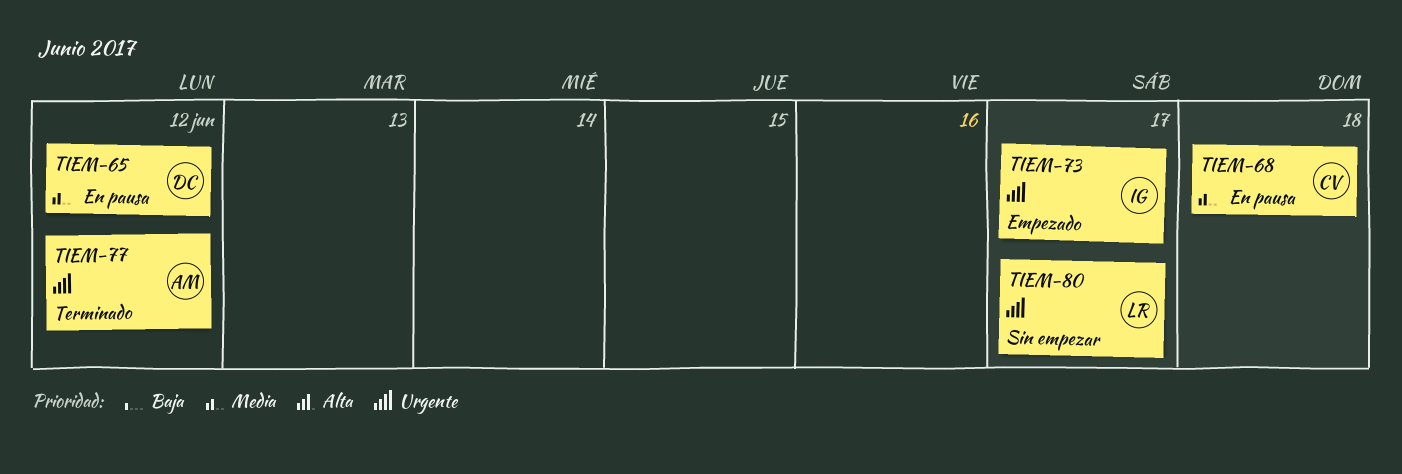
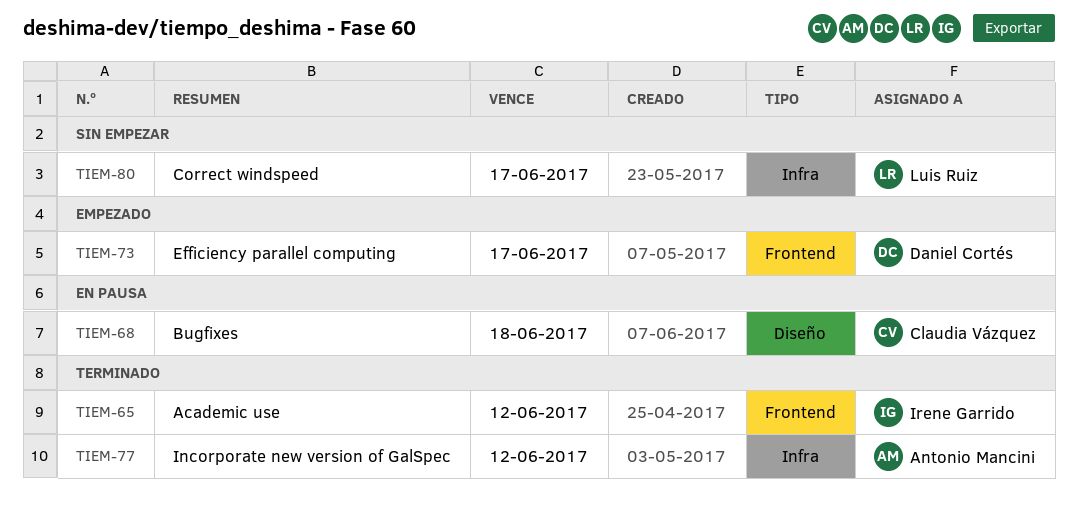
TIEM-65, status: En pausa -> Terminado
TIEM-65, owner: Daniel Cortés -> Irene Garrido
TIEM-73, owner: Irene Garrido -> Daniel Cortés

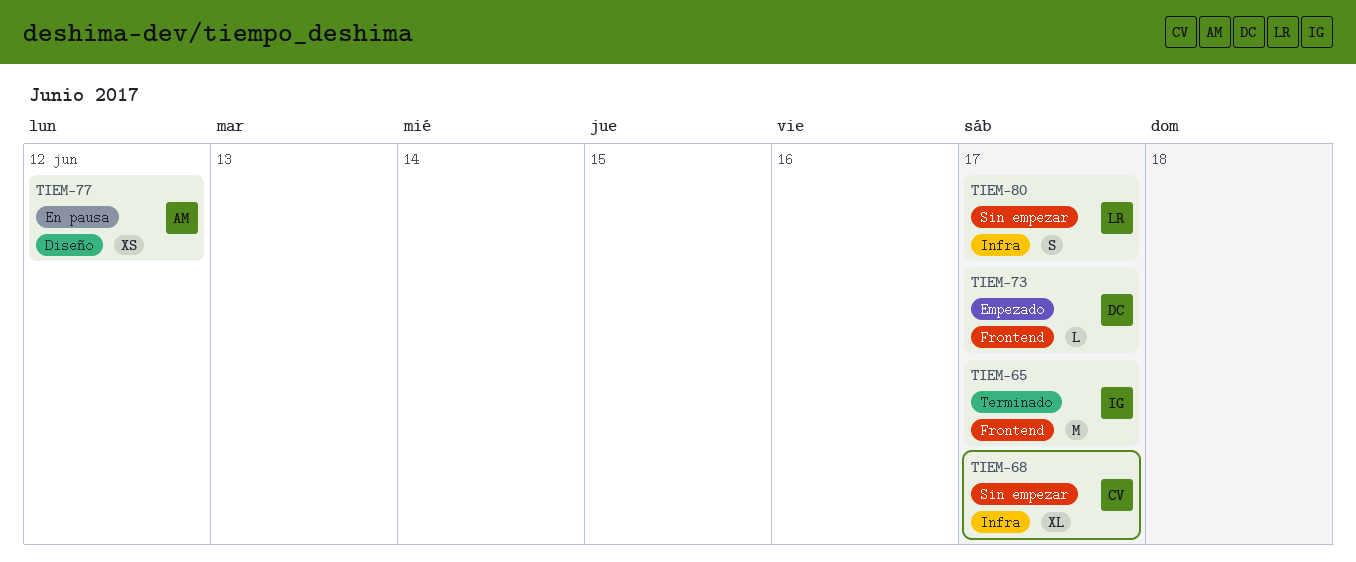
TIEM-65, due: Jun 12 -> Jun 17
TIEM-68, status: En pausa -> Sin empezar
TIEM-68, label: Diseño -> Infra
TIEM-68, due: Jun 18 -> Jun 17
TIEM-77, status: Terminado -> En pausa
TIEM-77, label: Infra -> Diseño

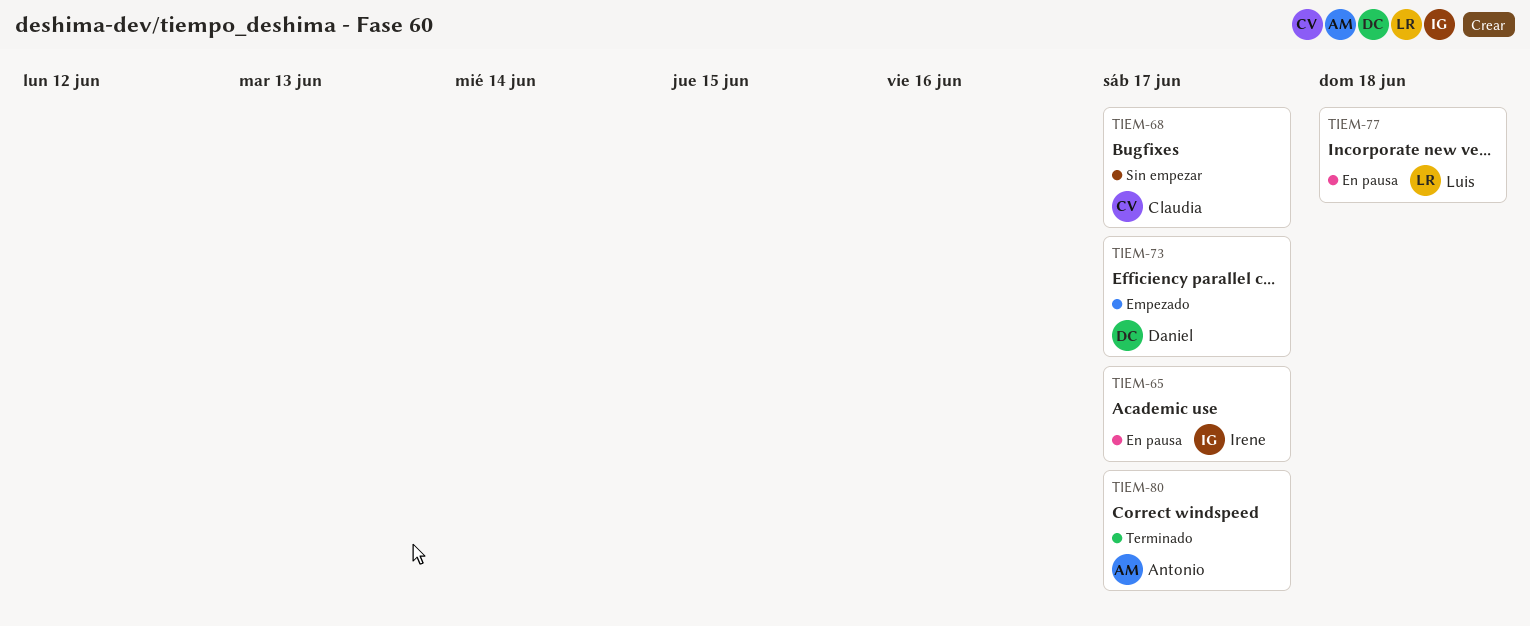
TIEM-65, status: Terminado -> En pausa
TIEM-77, owner: Antonio -> Luis
TIEM-77, due: Jun 12 -> Jun 18
TIEM-80, status: Sin empezar -> Terminado
TIEM-80, owner: Luis -> Antonio

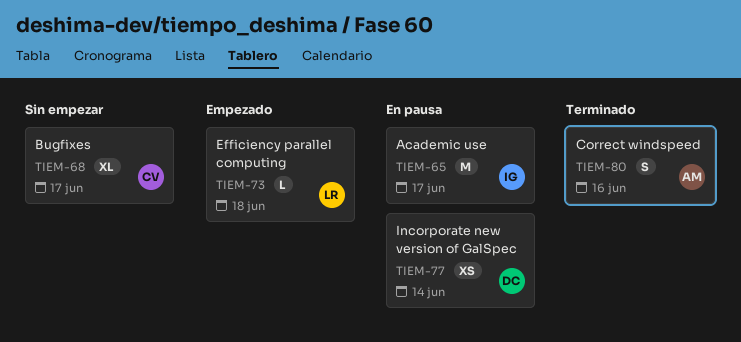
TIEM-73, owner: Daniel -> Luis
TIEM-73, due: Jun 17 -> Jun 18
TIEM-77, owner: Luis -> Daniel
TIEM-77, due: Jun 18 -> Jun 14
TIEM-80, due: Jun 17 -> Jun 16

